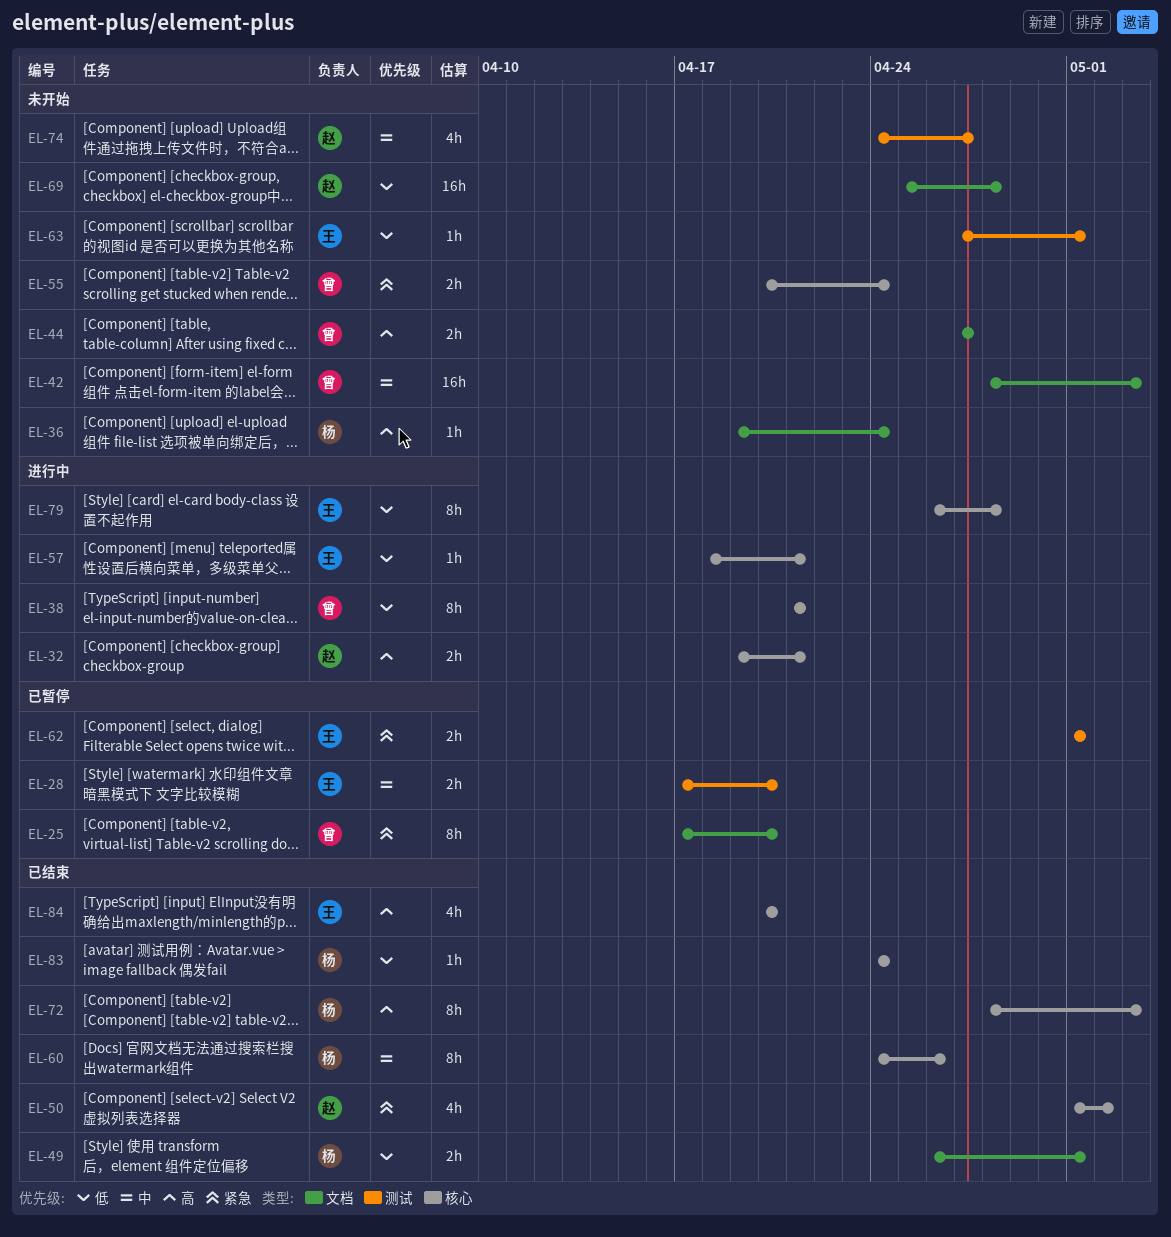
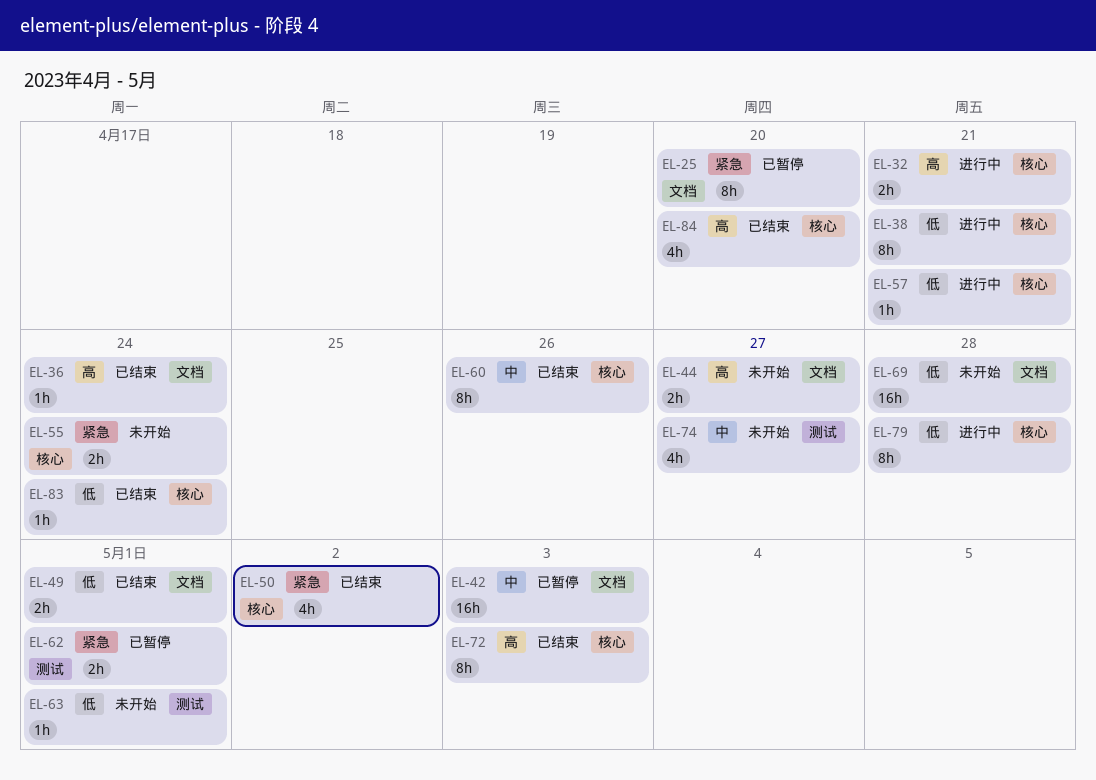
EL-28: present -> none
EL-36, status: 未开始 -> 已结束
EL-42, status: 未开始 -> 已暂停

